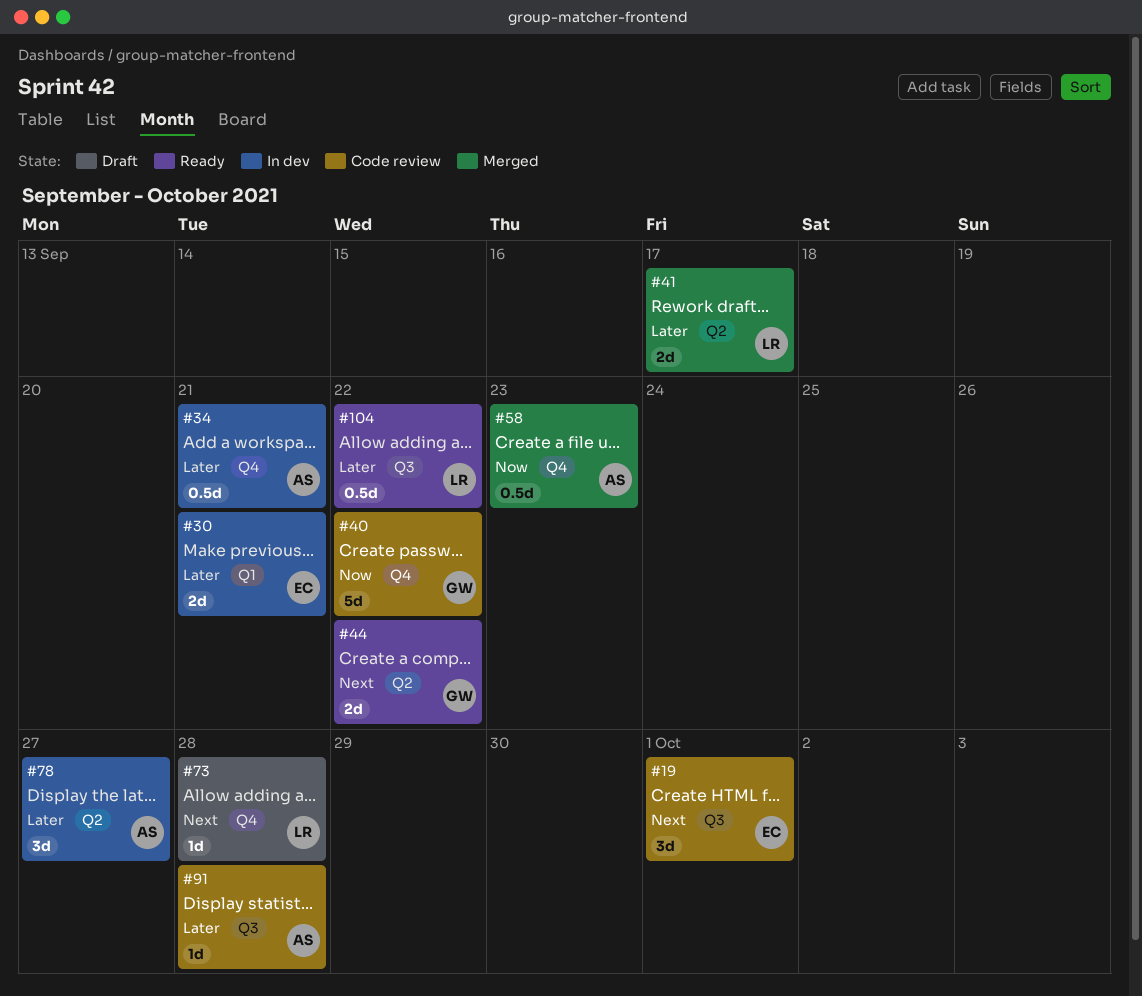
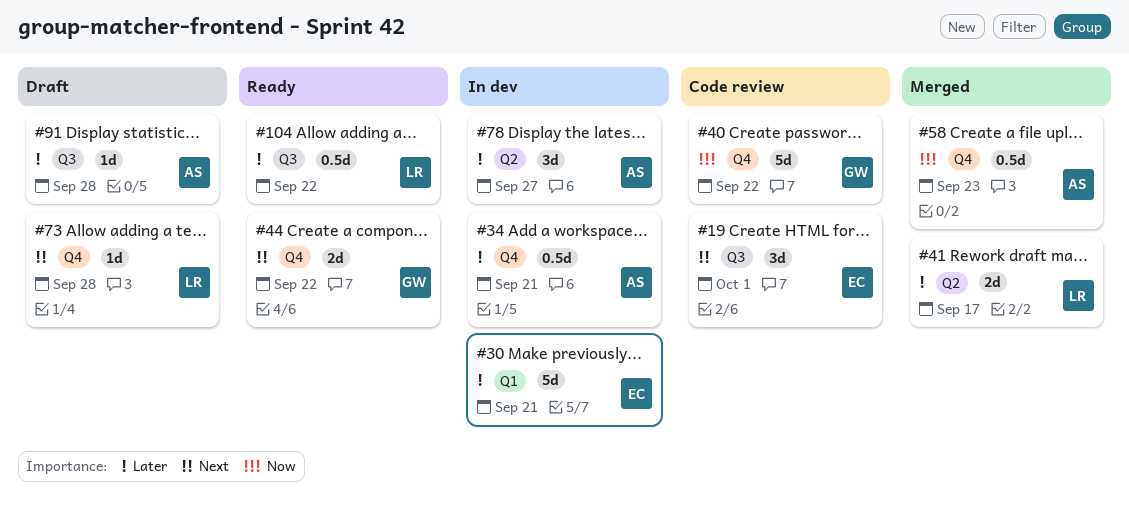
#30, estimate: 2d -> 5d
#44, label: Q2 -> Q4
#91, status: Code review -> Draft

